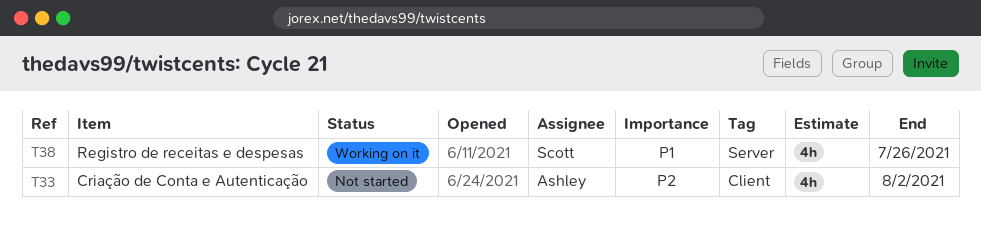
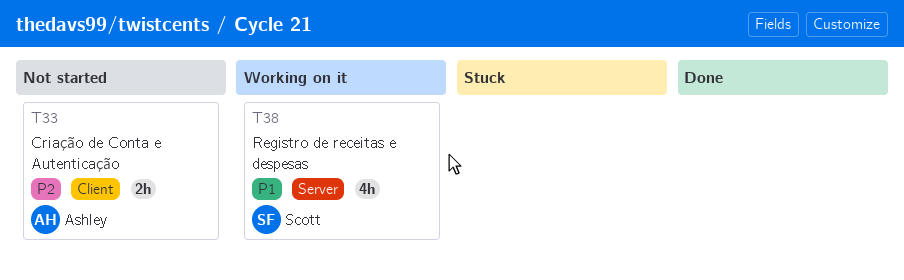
T33, estimate: 4h -> 2h

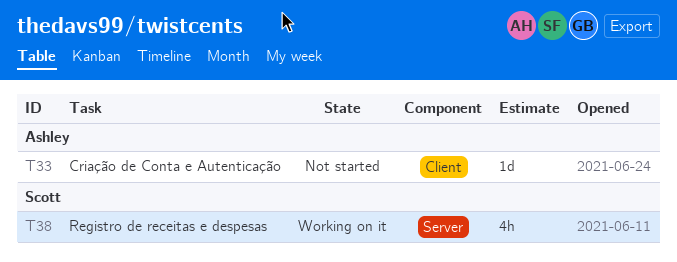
T33, estimate: 2h -> 1d

